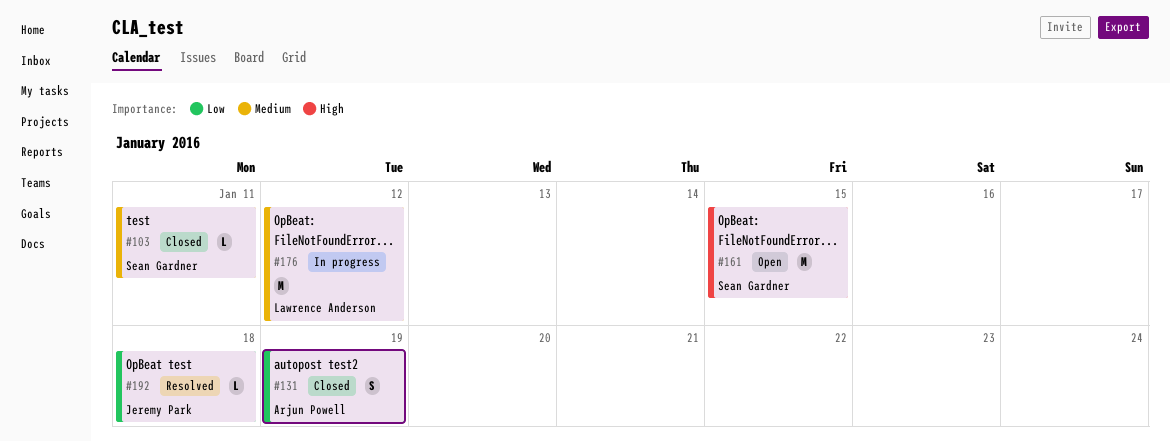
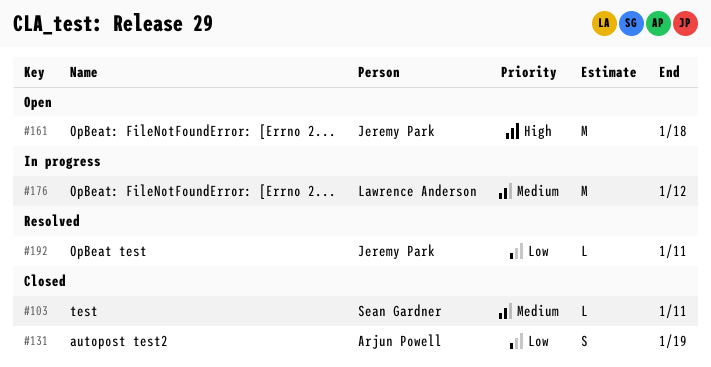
#161, owner: Sean Gardner -> Jeremy Park
#161, due: Jan 15 -> Jan 18
#192, due: Jan 18 -> Jan 11

